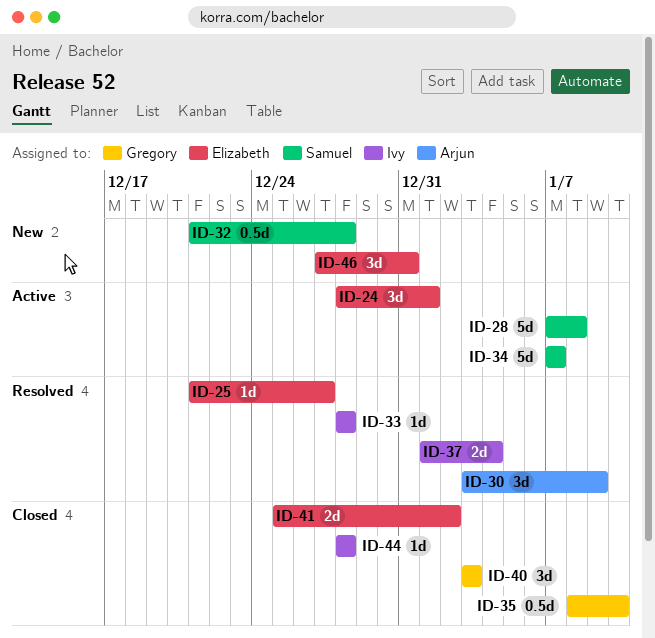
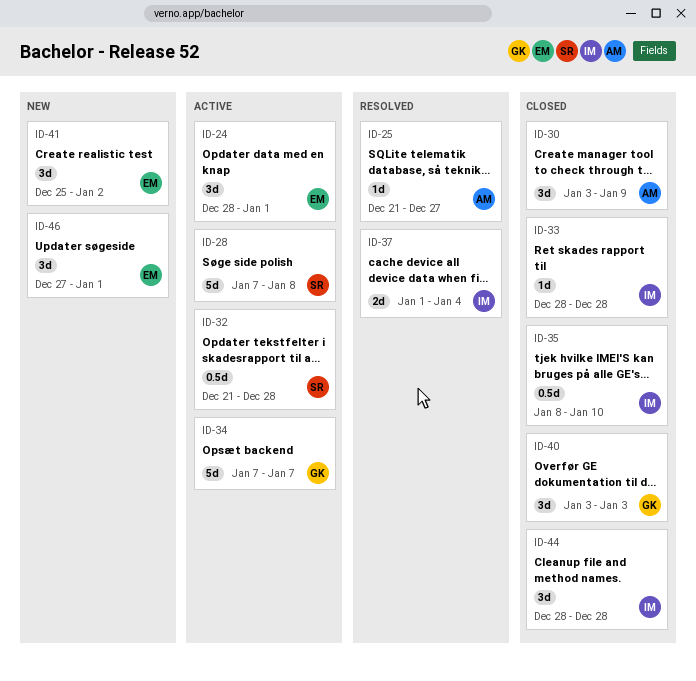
ID-25, owner: Elizabeth -> Arjun
ID-30, status: Resolved -> Closed
ID-32, status: New -> Active
ID-33, status: Resolved -> Closed
ID-34, owner: Samuel -> Gregory
ID-35, owner: Gregory -> Ivy
ID-41, status: Closed -> New
ID-41, estimate: 2d -> 3d
ID-44, estimate: 1d -> 3d
ID-46, due: Dec 31 -> Jan 1

